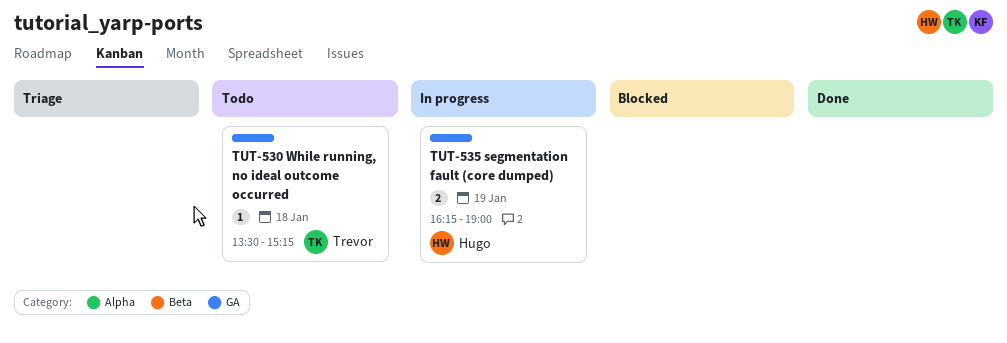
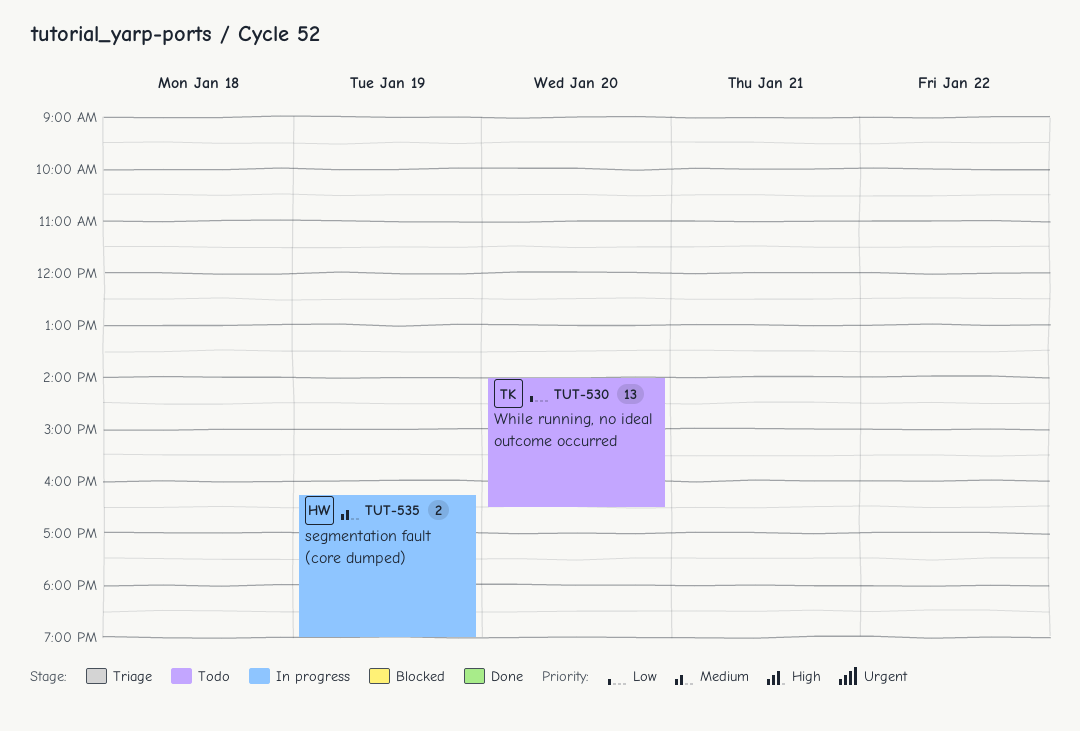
TUT-530, estimate: 1 -> 13
TUT-530, day: Jan 18 -> Jan 20
TUT-530, begins: 13:30 -> 14:00
TUT-530, ends: 15:15 -> 16:30

